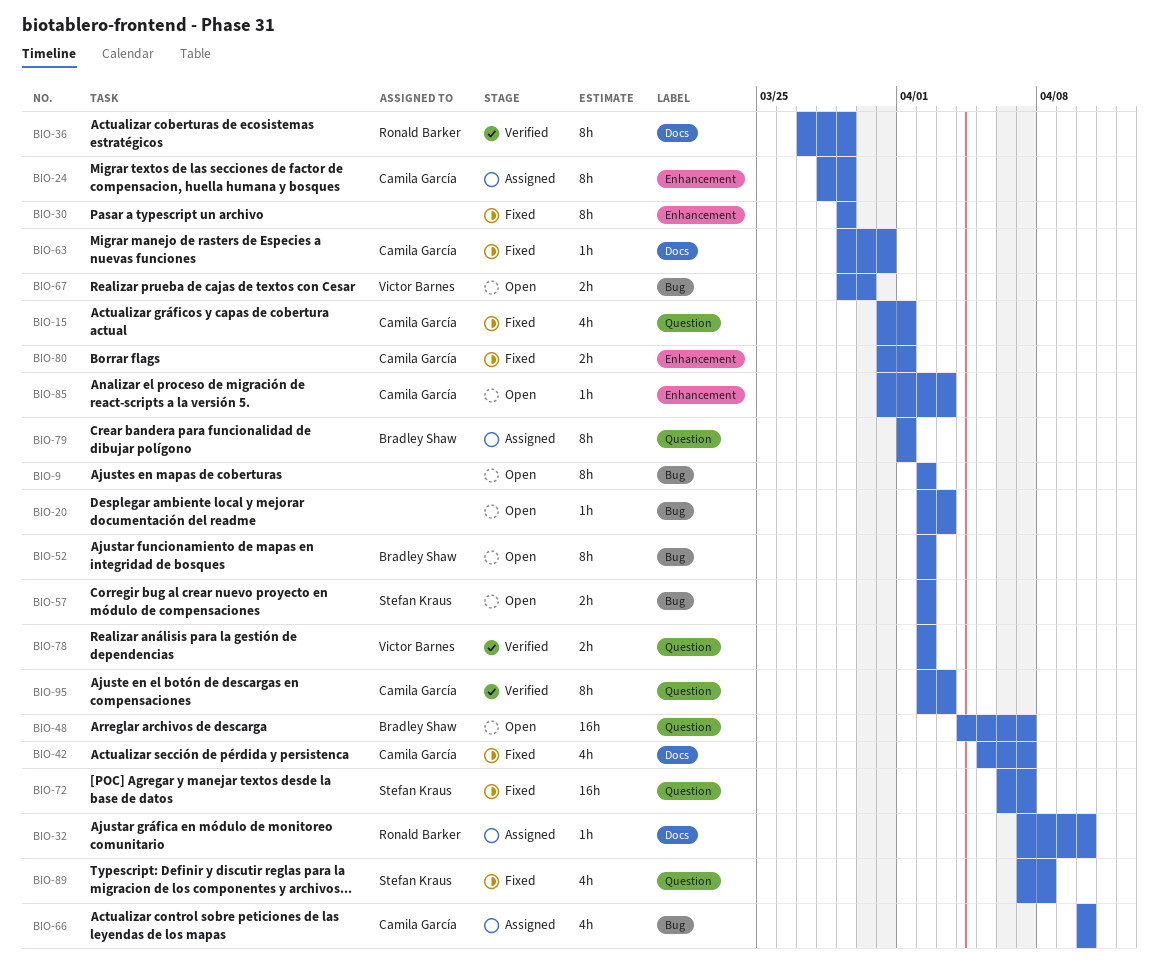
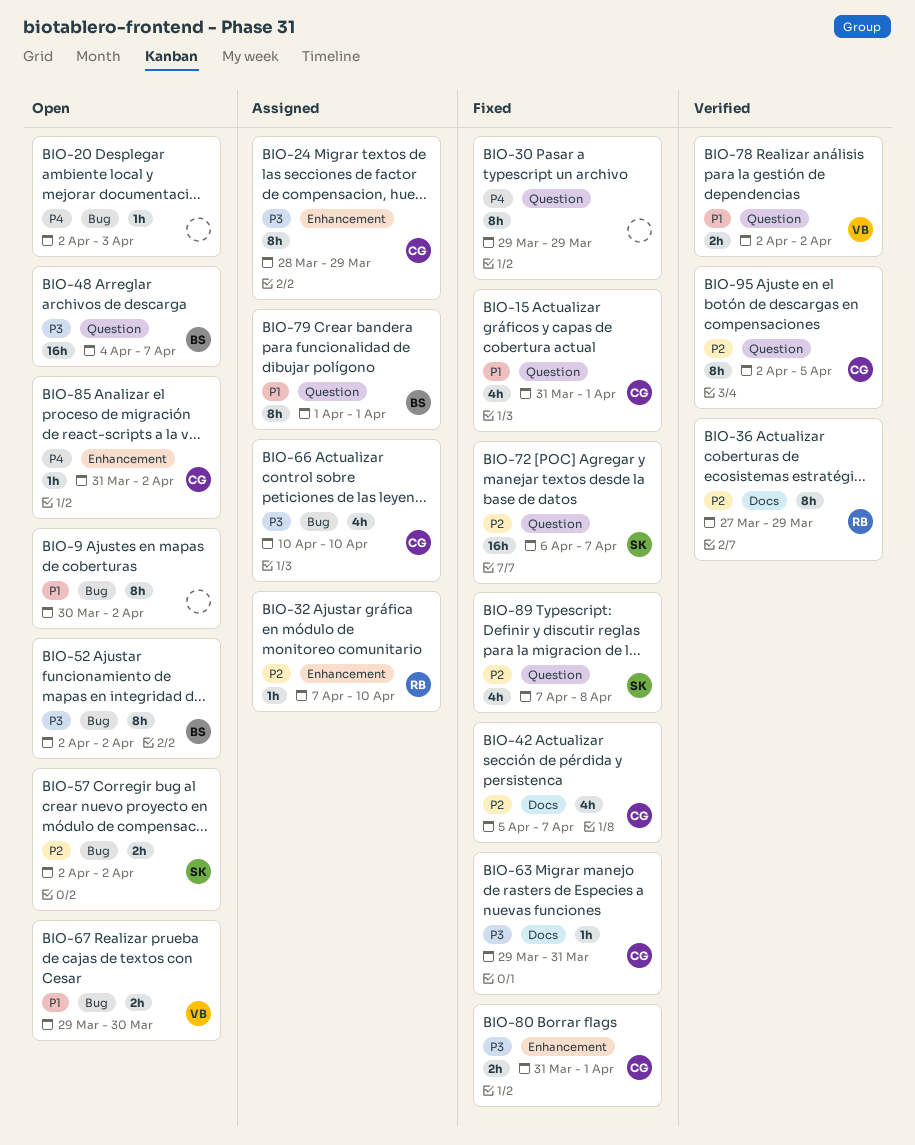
BIO-9, start: Apr 2 -> Mar 30
BIO-30, label: Enhancement -> Question
BIO-32, label: Docs -> Enhancement
BIO-85, due: Apr 3 -> Apr 2
BIO-95, due: Apr 3 -> Apr 5

